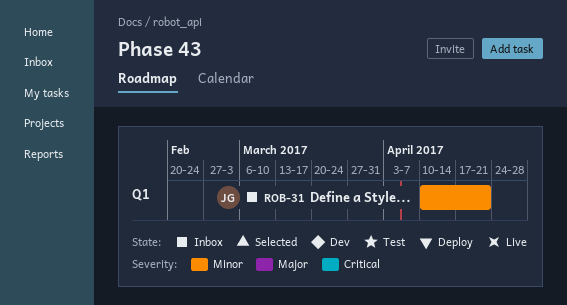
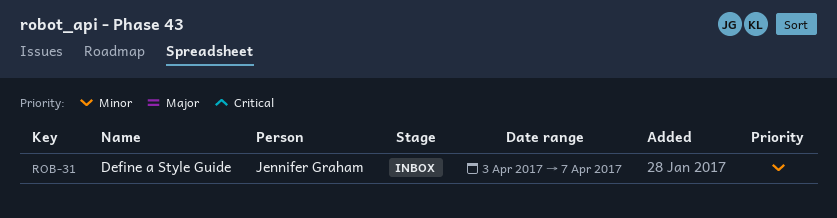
ROB-31, start: Apr 10 -> Apr 3
ROB-31, due: Apr 21 -> Apr 7

